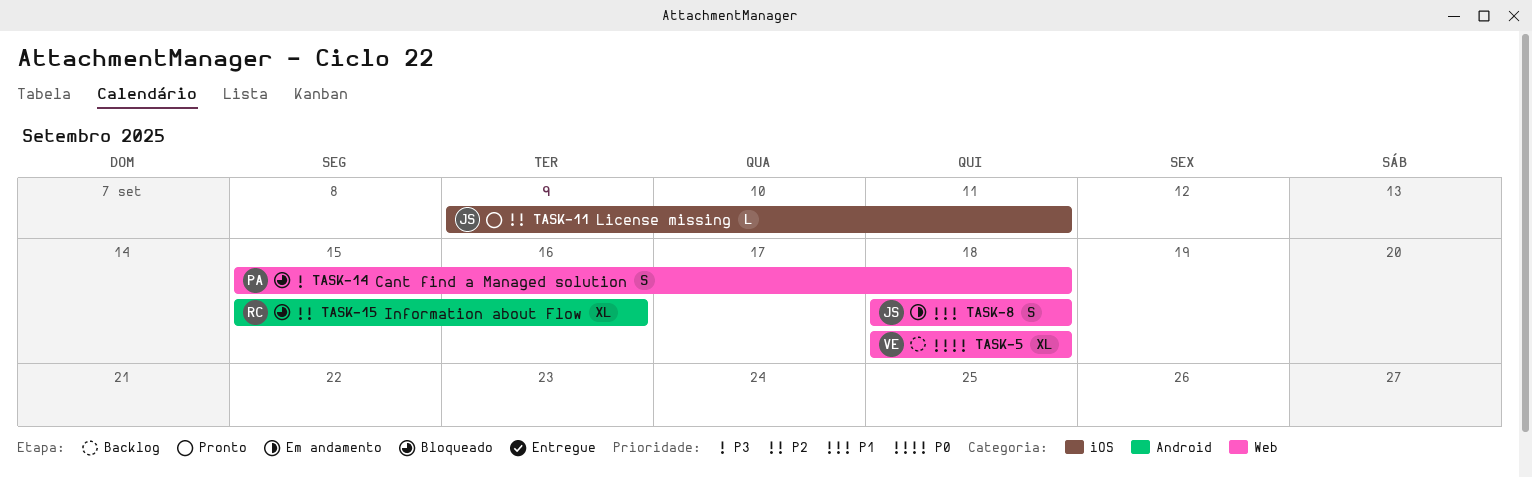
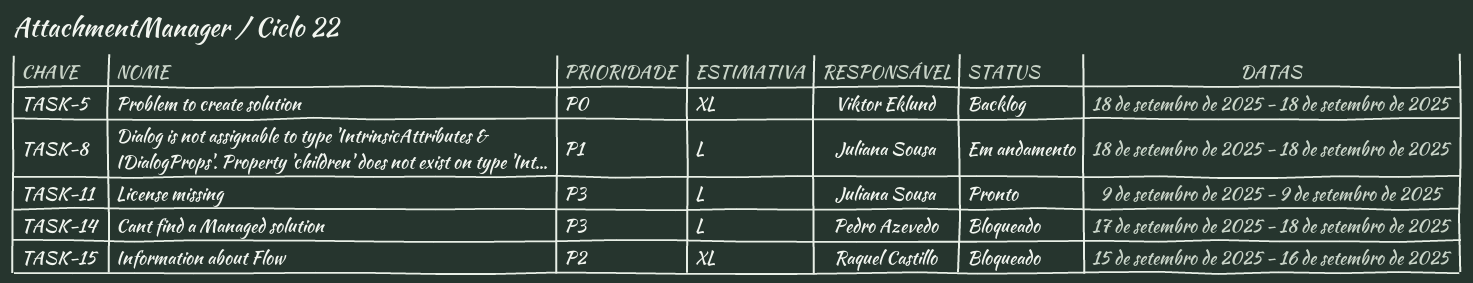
TASK-8, estimate: S -> L
TASK-11, priority: P2 -> P3
TASK-11, due: Sep 11 -> Sep 9
TASK-14, estimate: S -> L
TASK-14, start: Sep 15 -> Sep 17

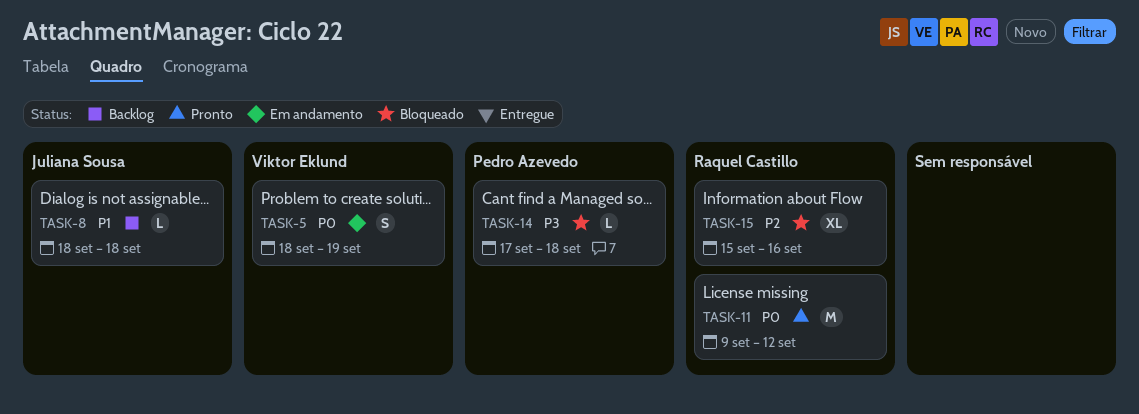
TASK-5, status: Backlog -> Em andamento
TASK-5, estimate: XL -> S
TASK-5, due: Sep 18 -> Sep 19
TASK-8, status: Em andamento -> Backlog
TASK-11, owner: Juliana Sousa -> Raquel Castillo
TASK-11, priority: P3 -> P0
TASK-11, estimate: L -> M
TASK-11, due: Sep 9 -> Sep 12

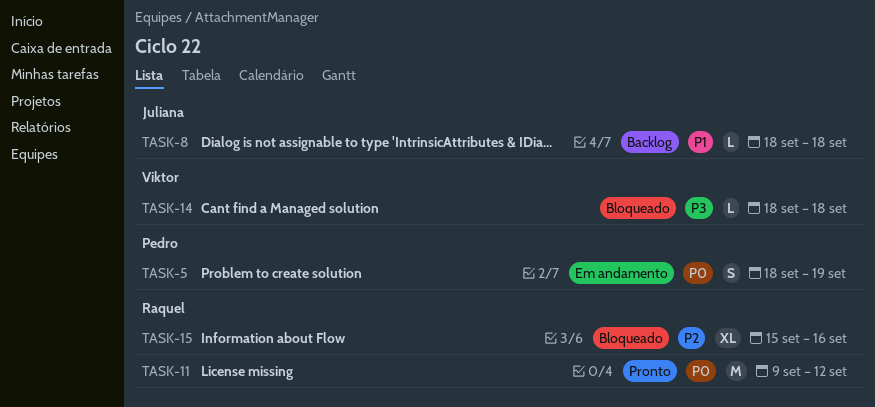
TASK-5, owner: Viktor Eklund -> Pedro Azevedo
TASK-14, owner: Pedro Azevedo -> Viktor Eklund
TASK-14, start: Sep 17 -> Sep 18

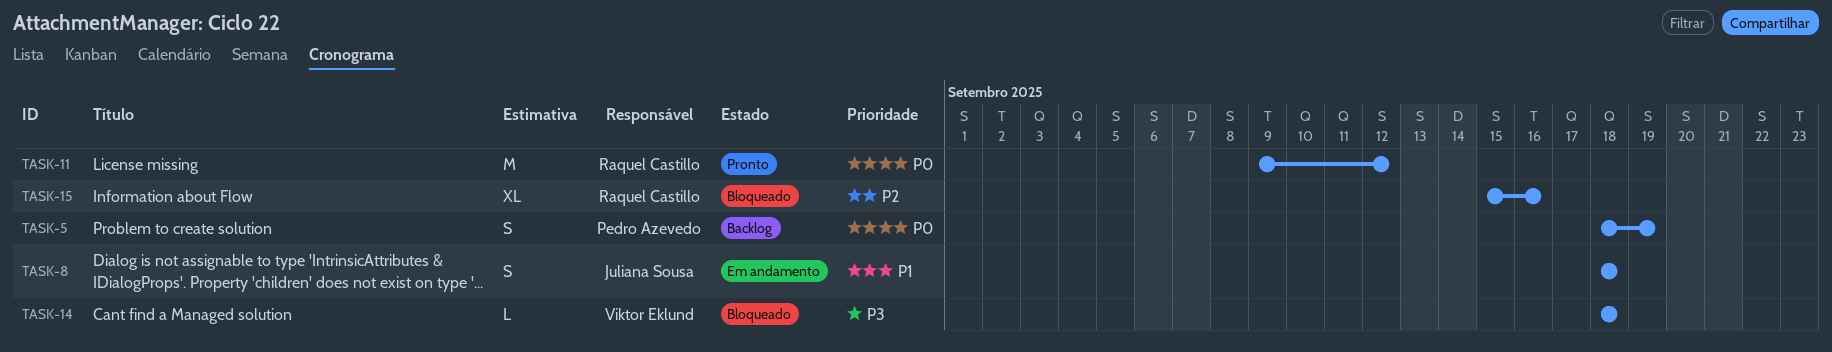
TASK-5, status: Em andamento -> Backlog
TASK-8, status: Backlog -> Em andamento
TASK-8, estimate: L -> S

